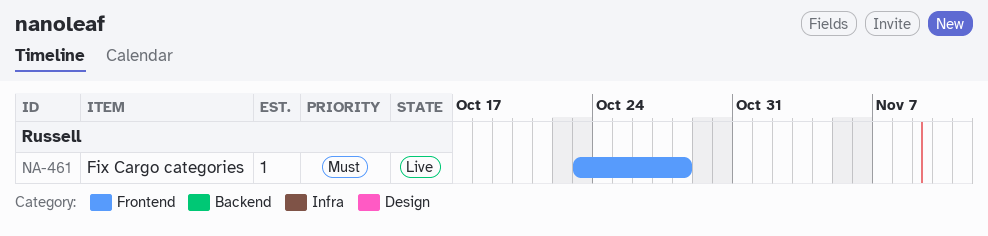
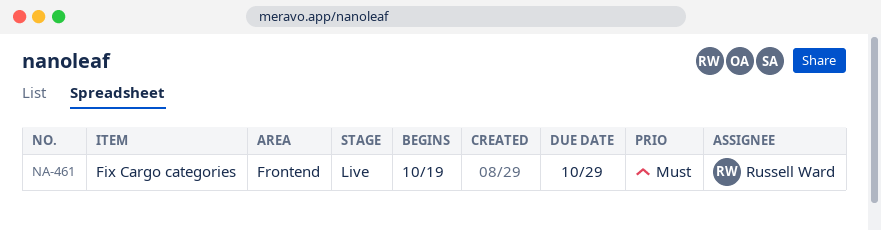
NA-461, start: Oct 23 -> Oct 19
NA-461, due: Oct 28 -> Oct 29

